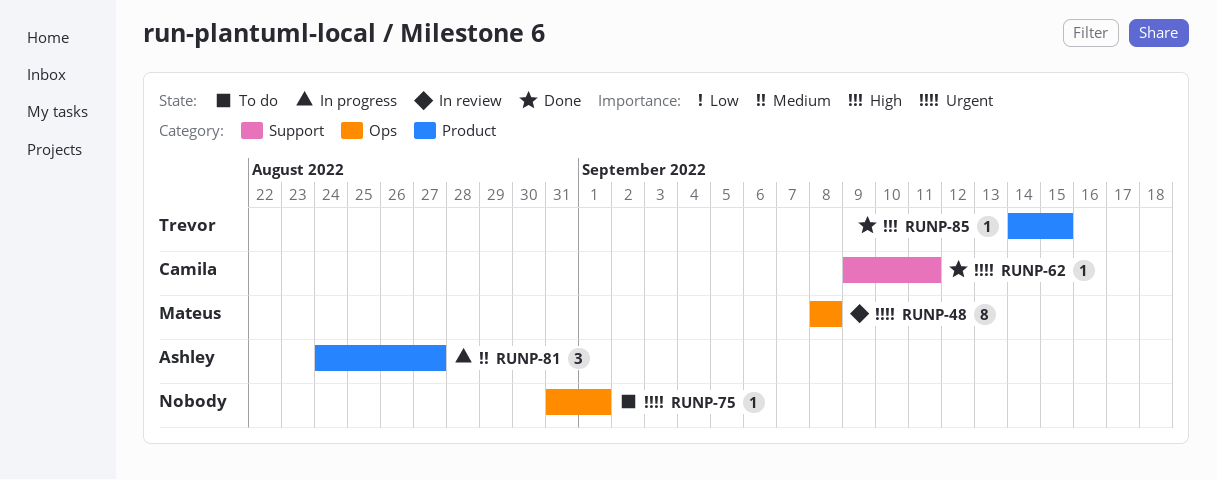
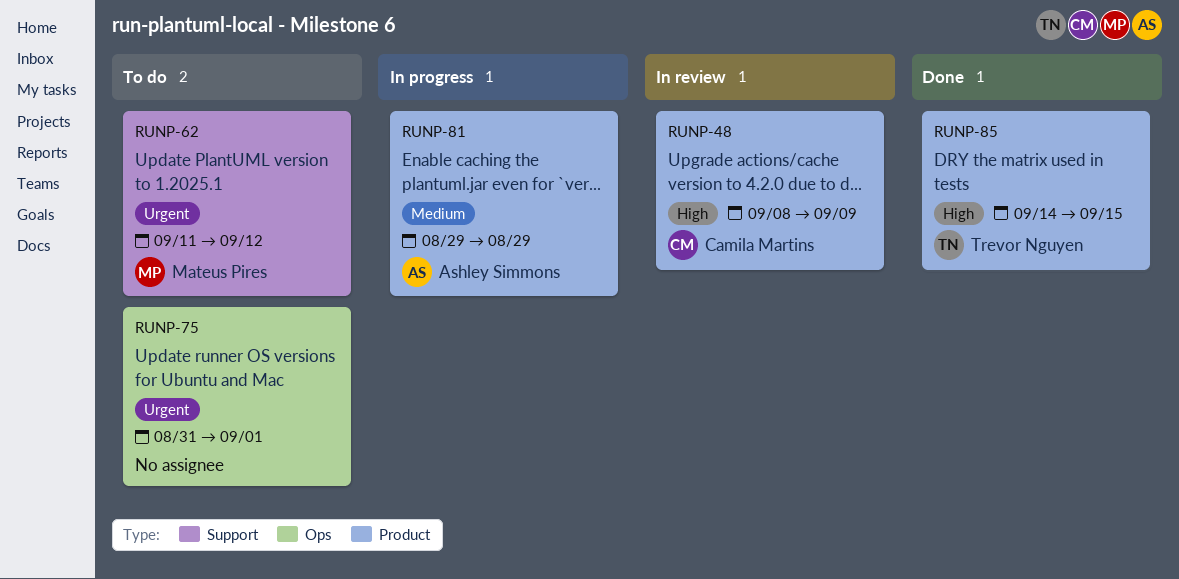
RUNP-48, owner: Mateus Pires -> Camila Martins
RUNP-48, priority: Urgent -> High
RUNP-48, label: Ops -> Product
RUNP-48, due: Sep 8 -> Sep 9
RUNP-62, status: Done -> To do
RUNP-62, owner: Camila Martins -> Mateus Pires
RUNP-62, start: Sep 9 -> Sep 11
RUNP-62, due: Sep 11 -> Sep 12
RUNP-81, start: Aug 24 -> Aug 29
RUNP-81, due: Aug 27 -> Aug 29

